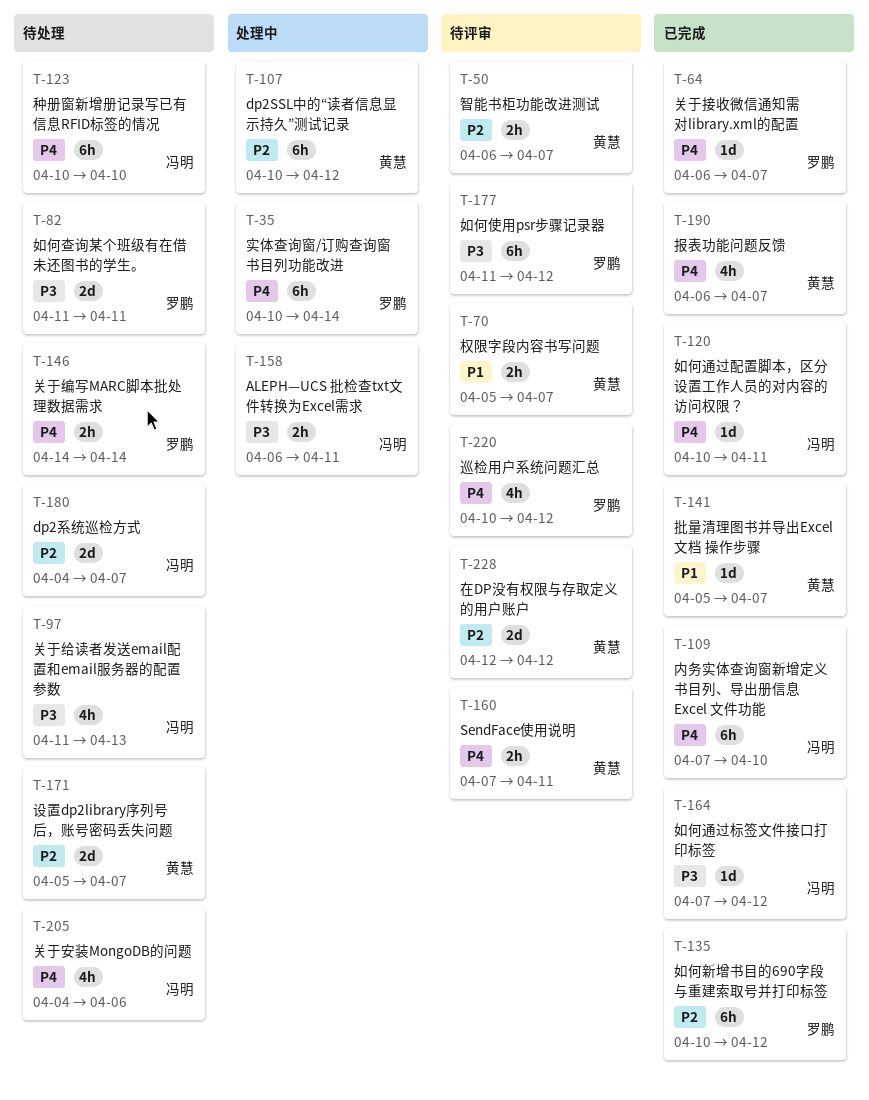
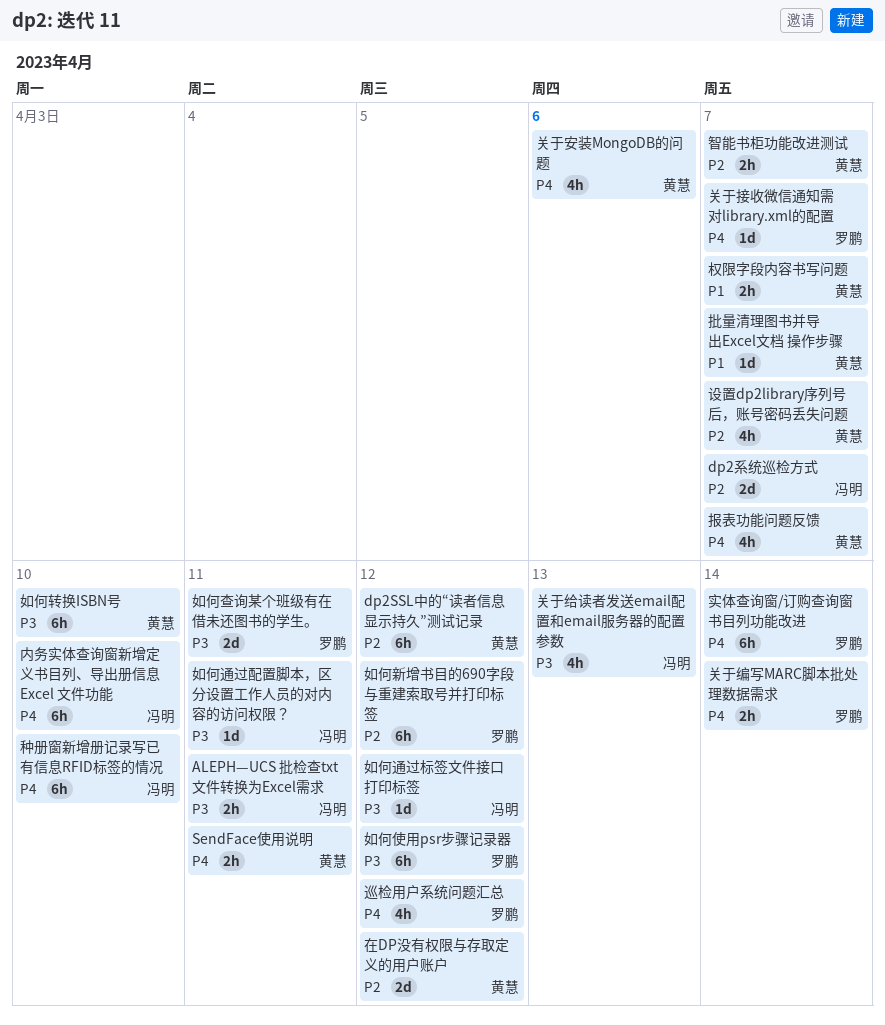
关于安装MongoDB的问题, owner: 冯明 -> 黄慧
如何转换ISBN号: none -> present
如何通过配置脚本，区分设置工作人员的对内容的访问权限？, priority: P4 -> P3
设置dp2library序列号后，账号密码丢失问题, estimate: 2d -> 4h

